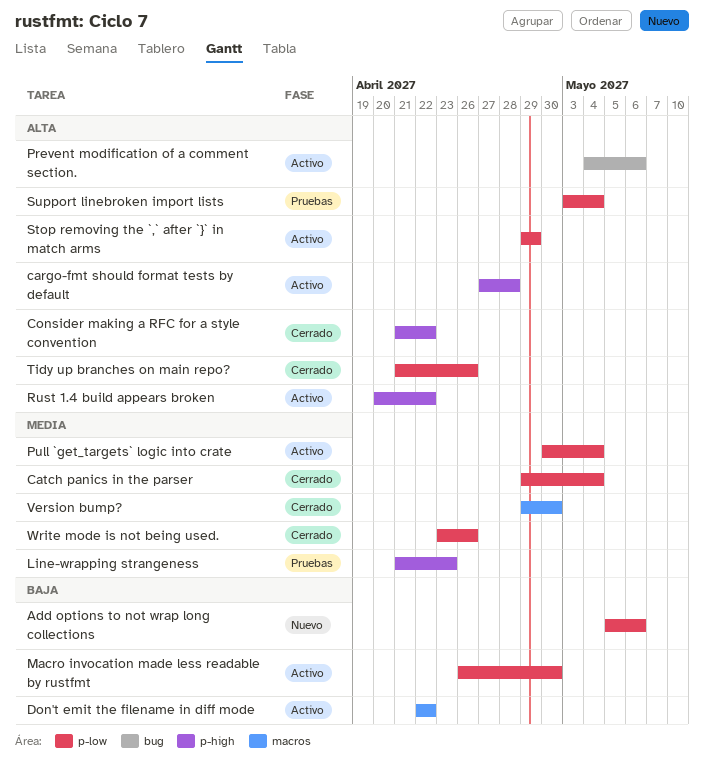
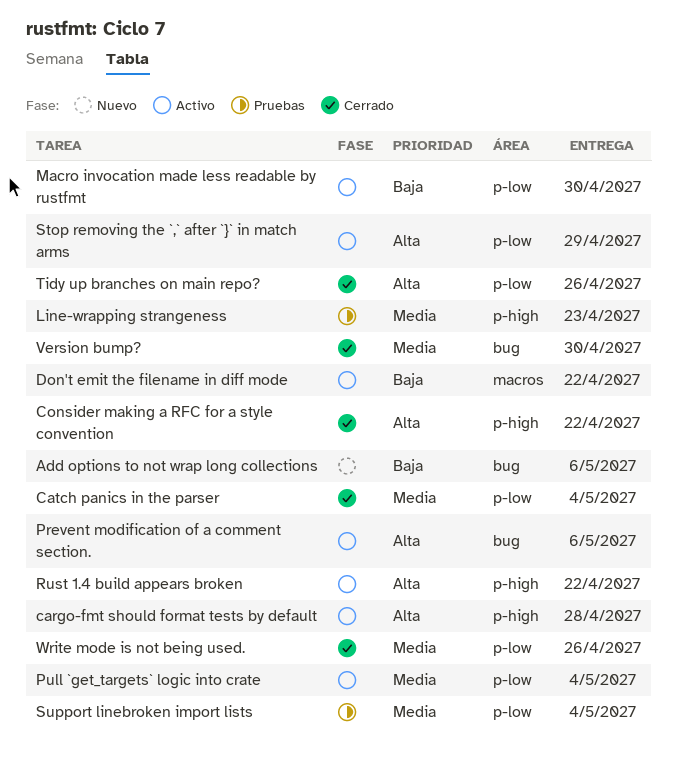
Add options to not wrap long collections, label: p-low -> bug
Support linebroken import lists, priority: Alta -> Media
Version bump?, label: macros -> bug

